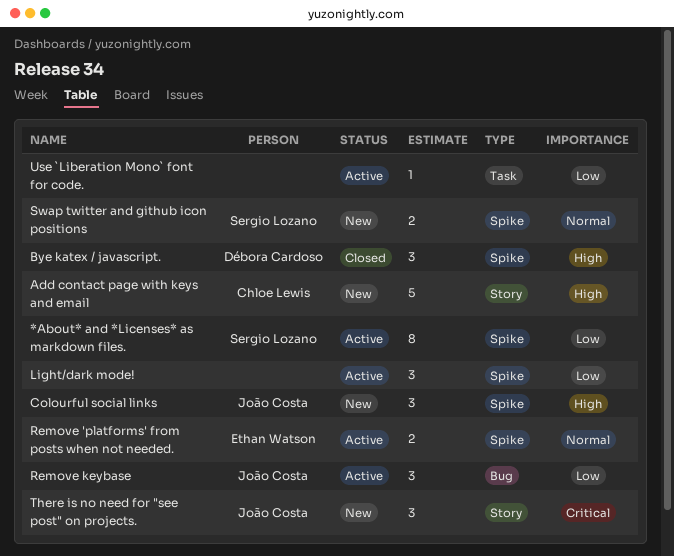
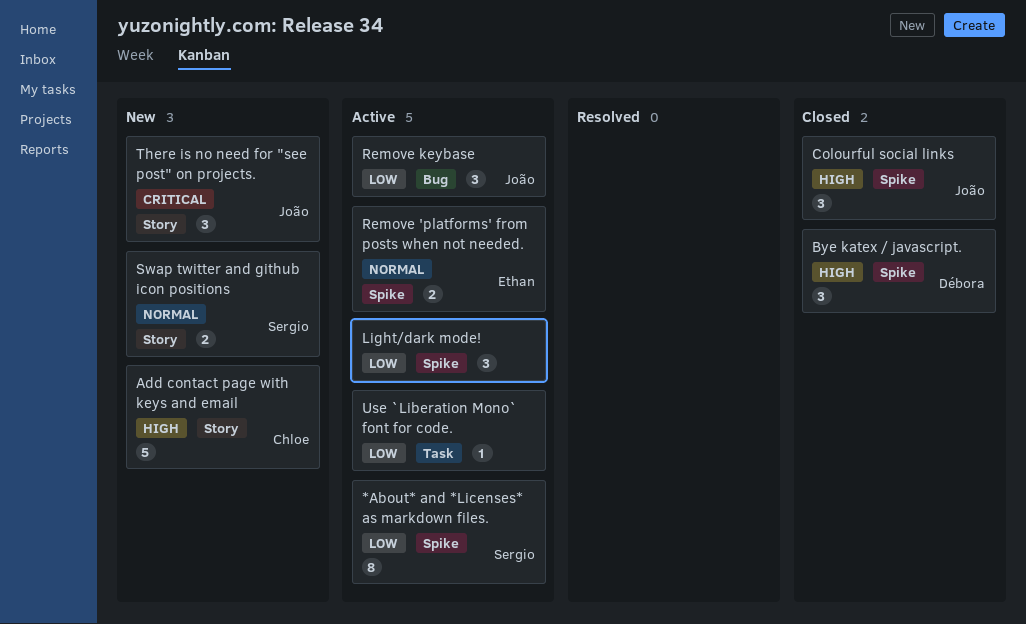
Colourful social links, status: New -> Closed
Swap twitter and github icon positions, label: Spike -> Story

